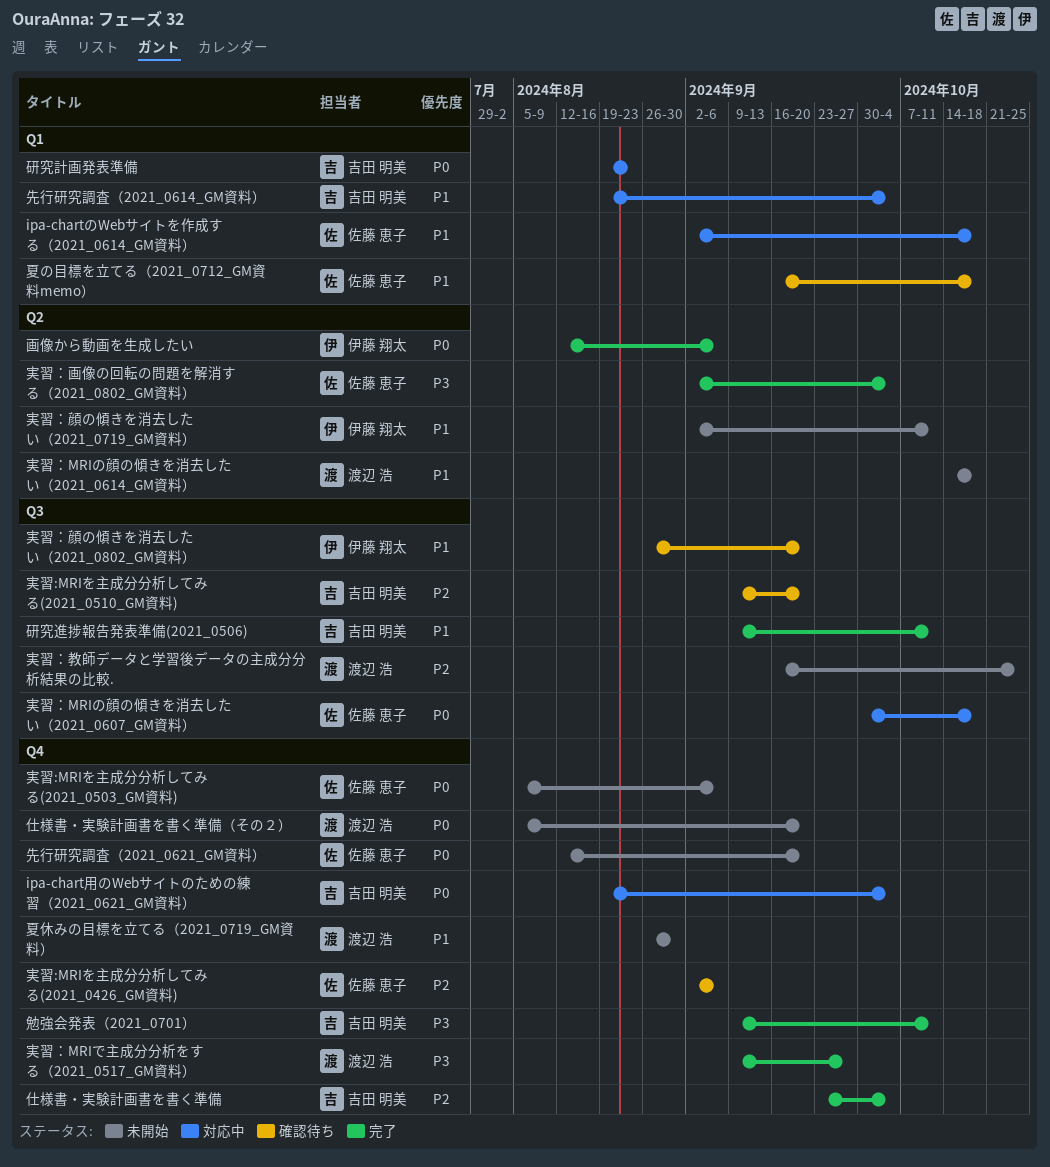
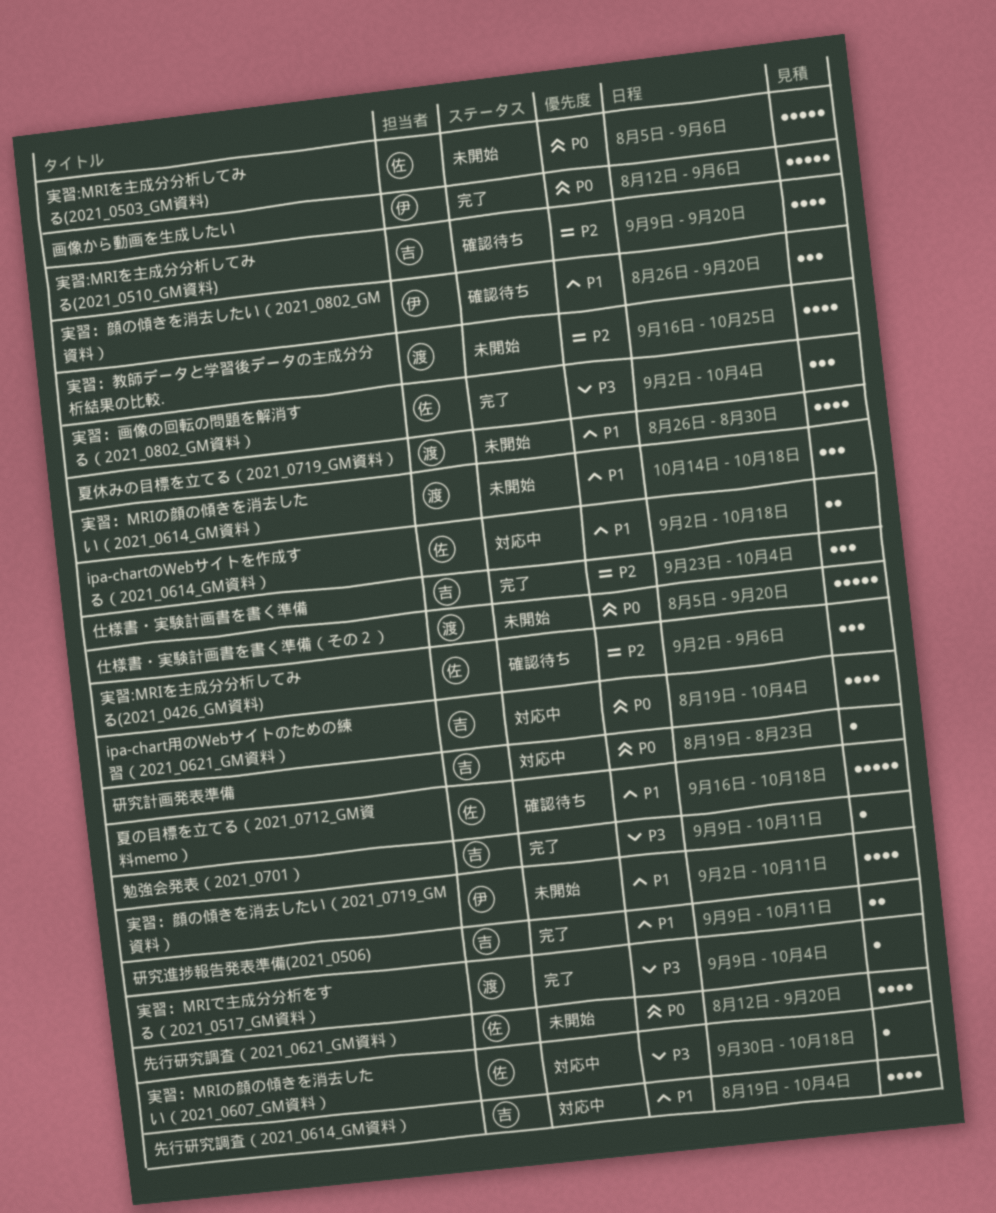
実習：MRIで主成分分析をする（2021_0517_GM資料）, due: Sep 27 -> Oct 4
実習：MRIの顔の傾きを消去したい（2021_0607_GM資料）, priority: P0 -> P3

